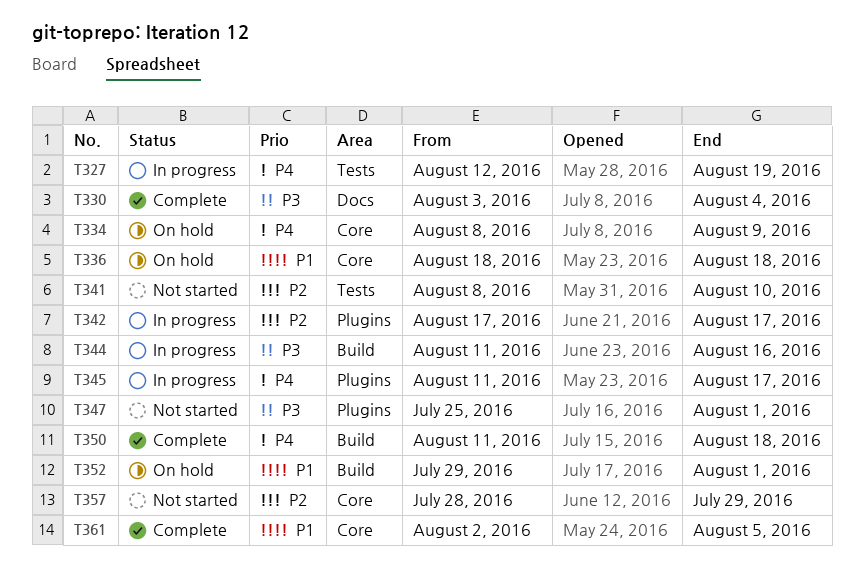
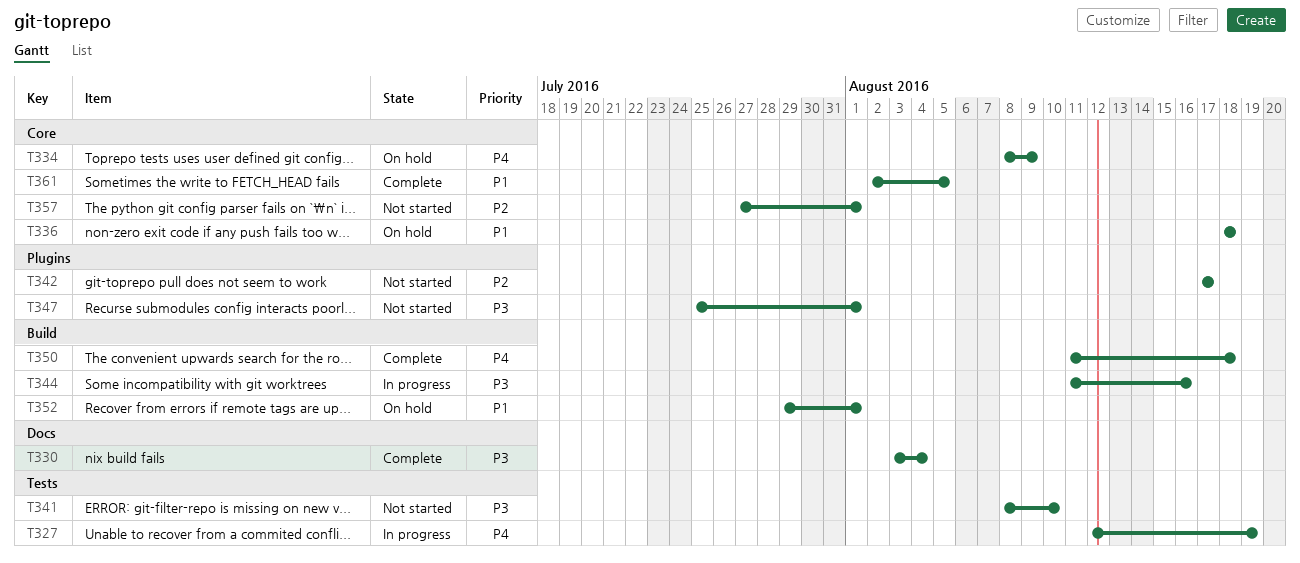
T341, priority: P2 -> P3
T342, status: In progress -> Not started
T345: present -> none
T357, start: Jul 28 -> Jul 27
T357, due: Jul 29 -> Aug 1

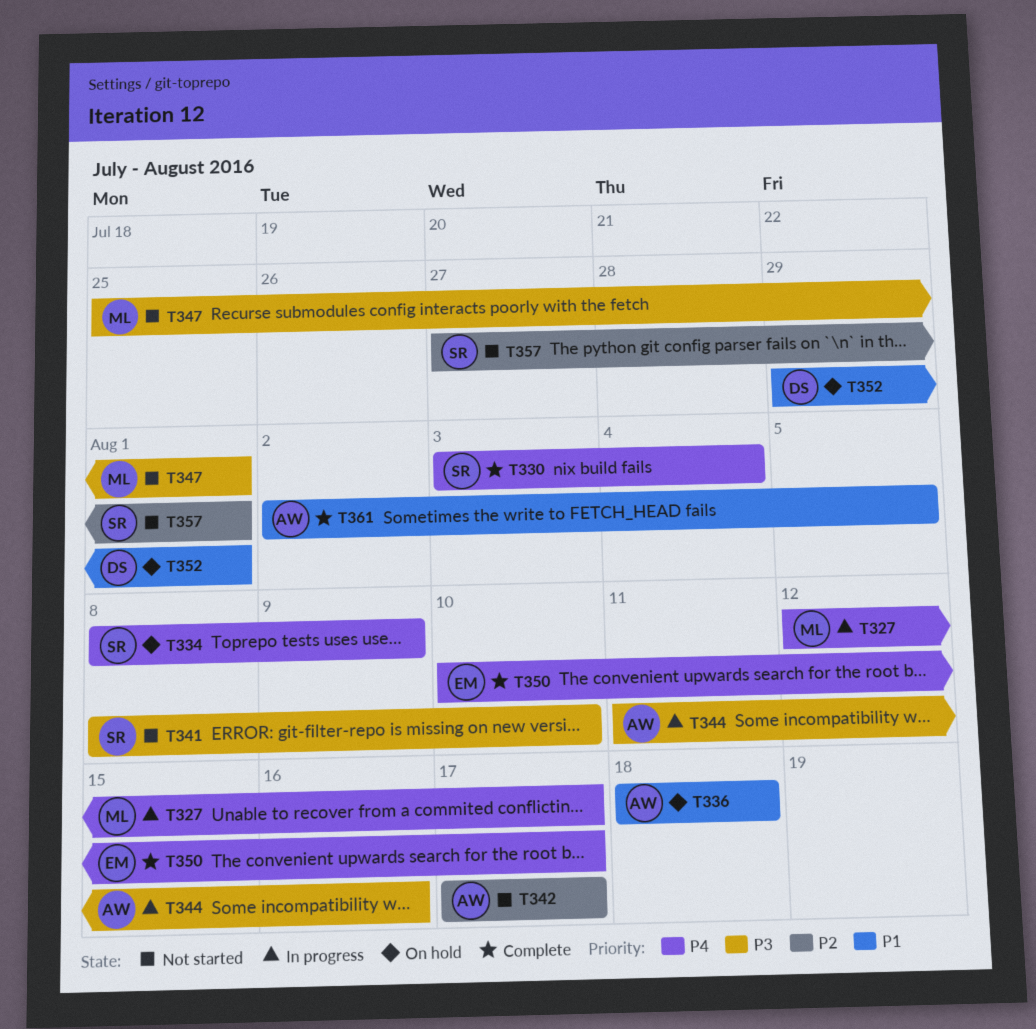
T327, due: Aug 19 -> Aug 17
T330, priority: P3 -> P4
T350, start: Aug 11 -> Aug 10
T350, due: Aug 18 -> Aug 17

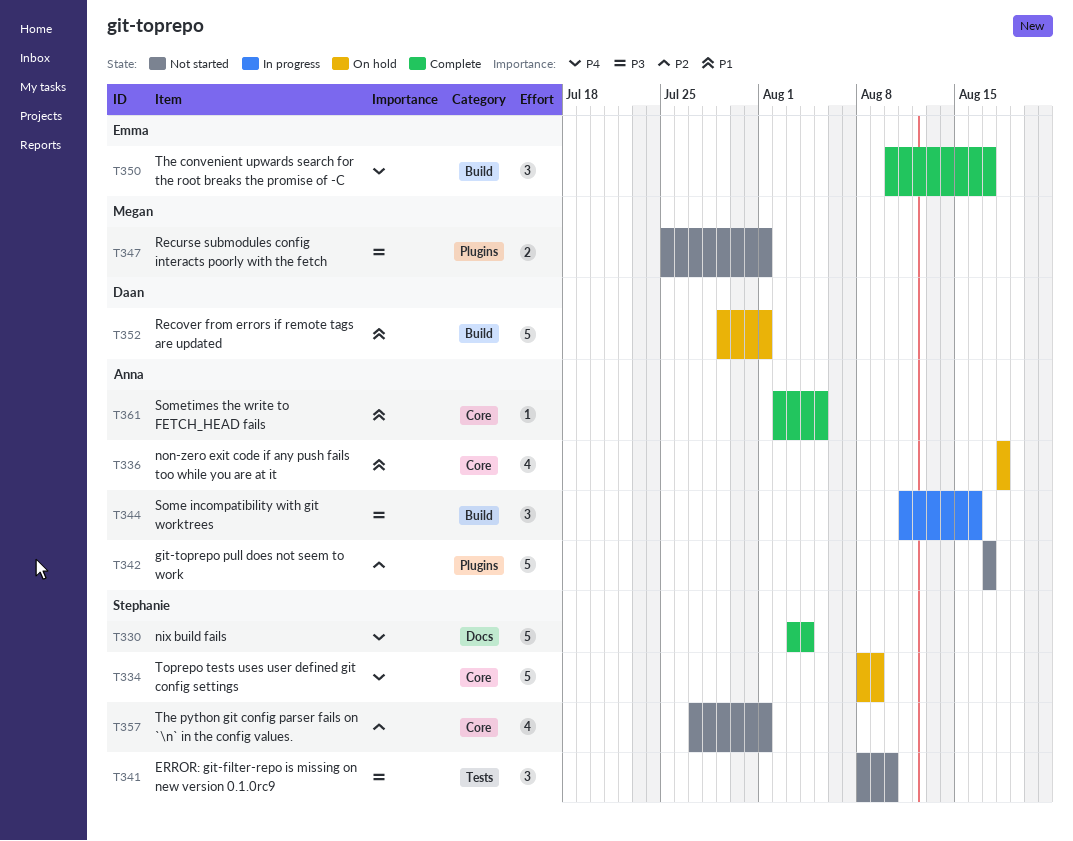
T327: present -> none

